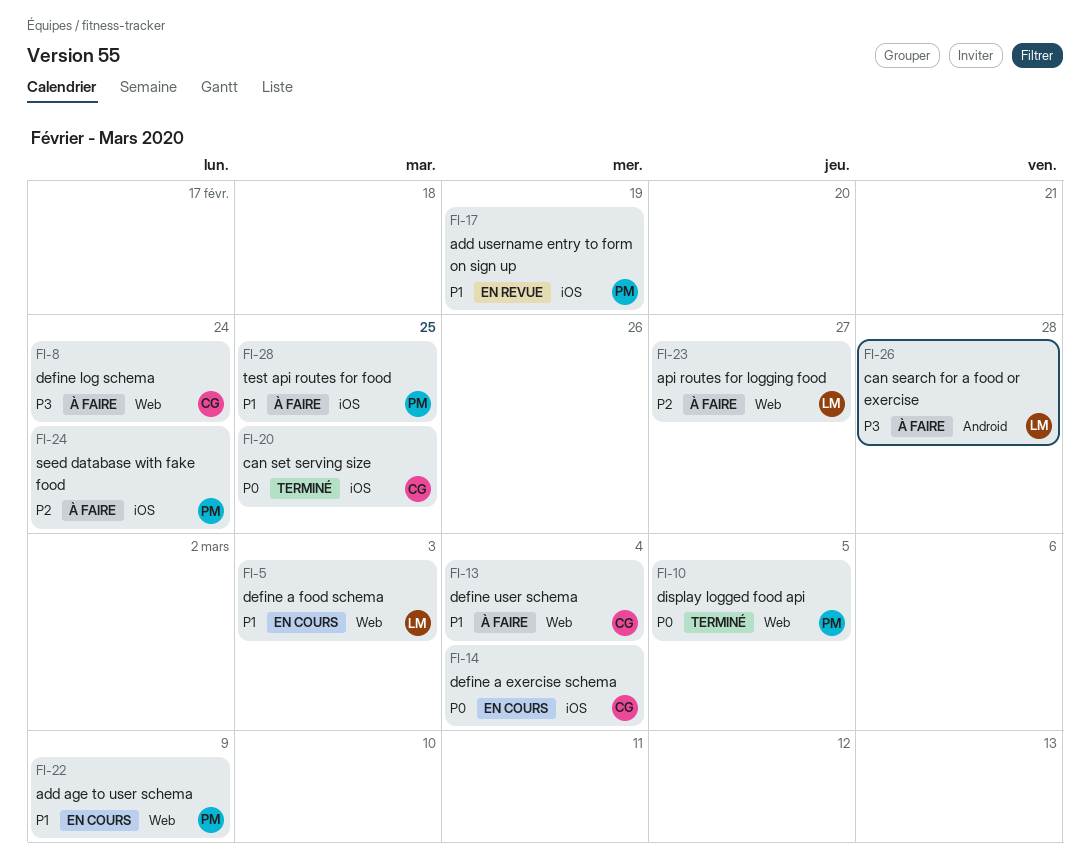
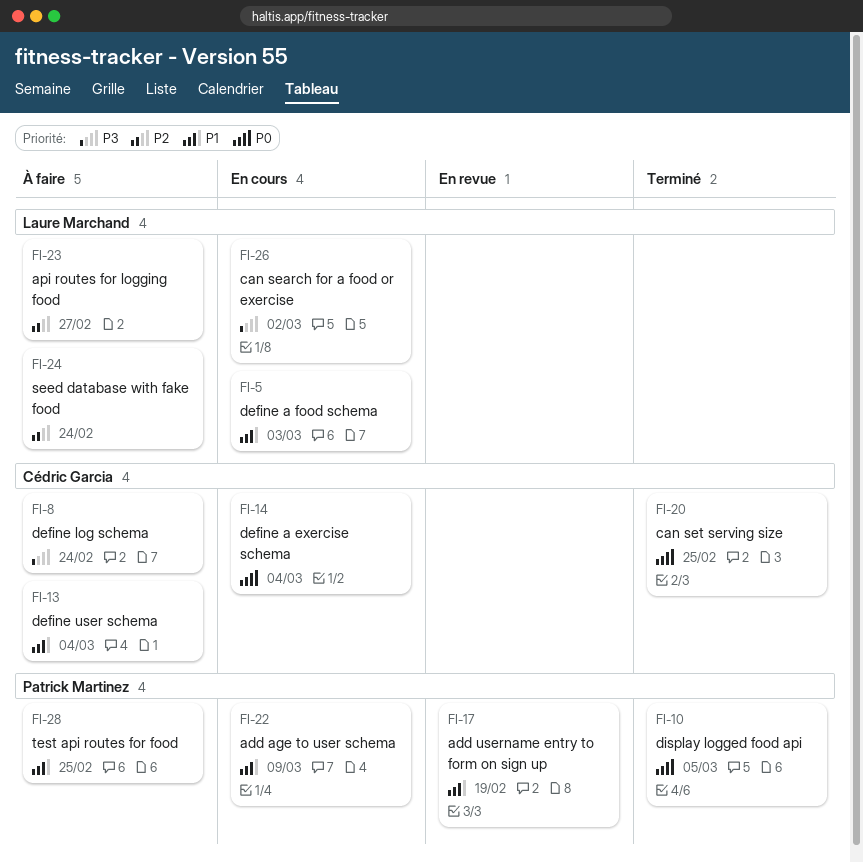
FI-24, owner: Patrick Martinez -> Laure Marchand
FI-26, status: À faire -> En cours
FI-26, due: Feb 28 -> Mar 2

